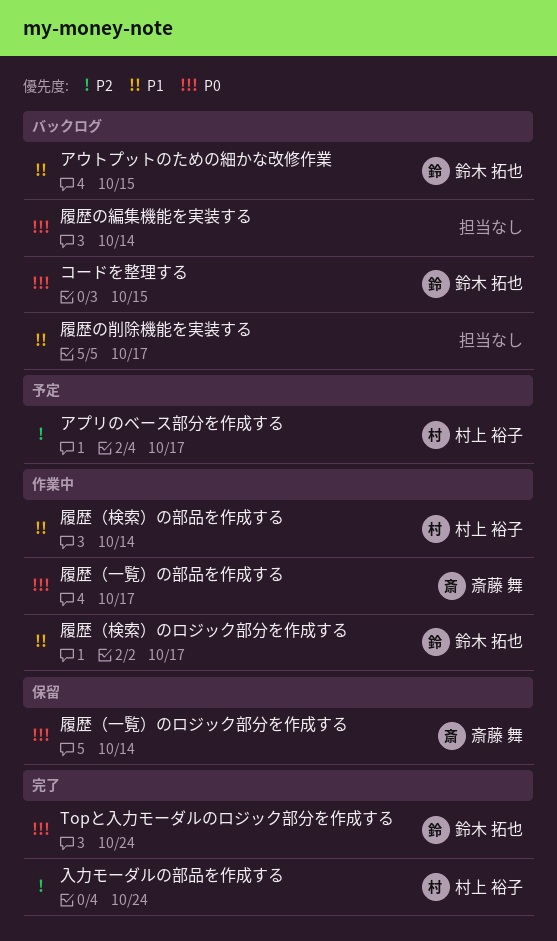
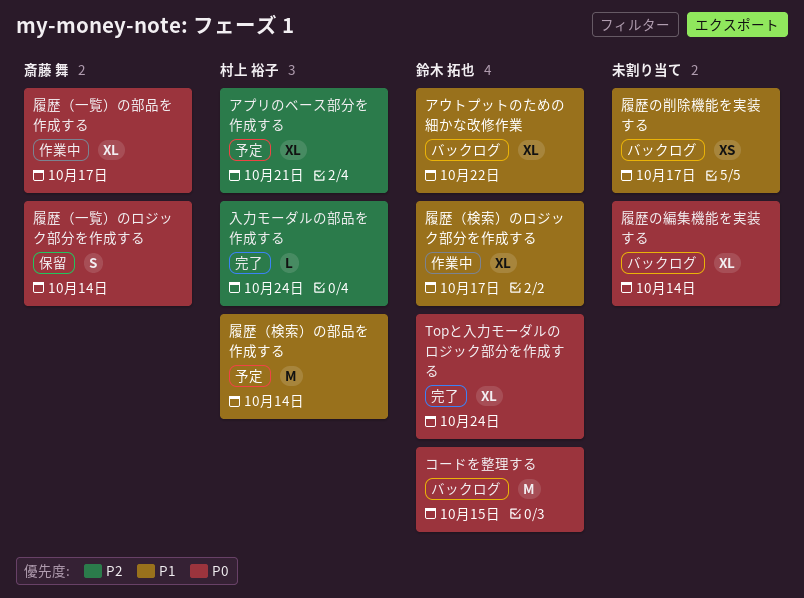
アウトプットのための細かな改修作業, due: Oct 15 -> Oct 22
アプリのベース部分を作成する, due: Oct 17 -> Oct 21
履歴（検索）の部品を作成する, status: 作業中 -> 予定

